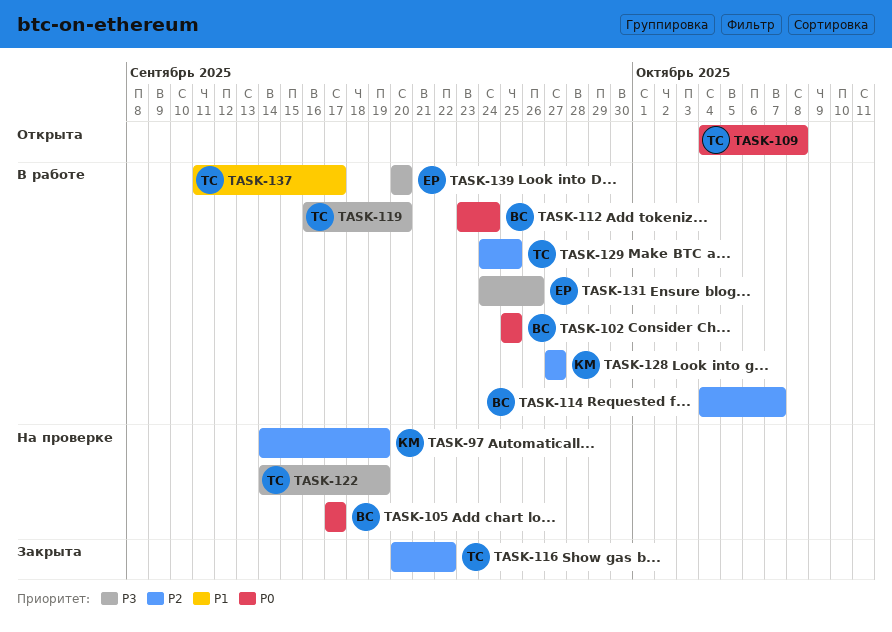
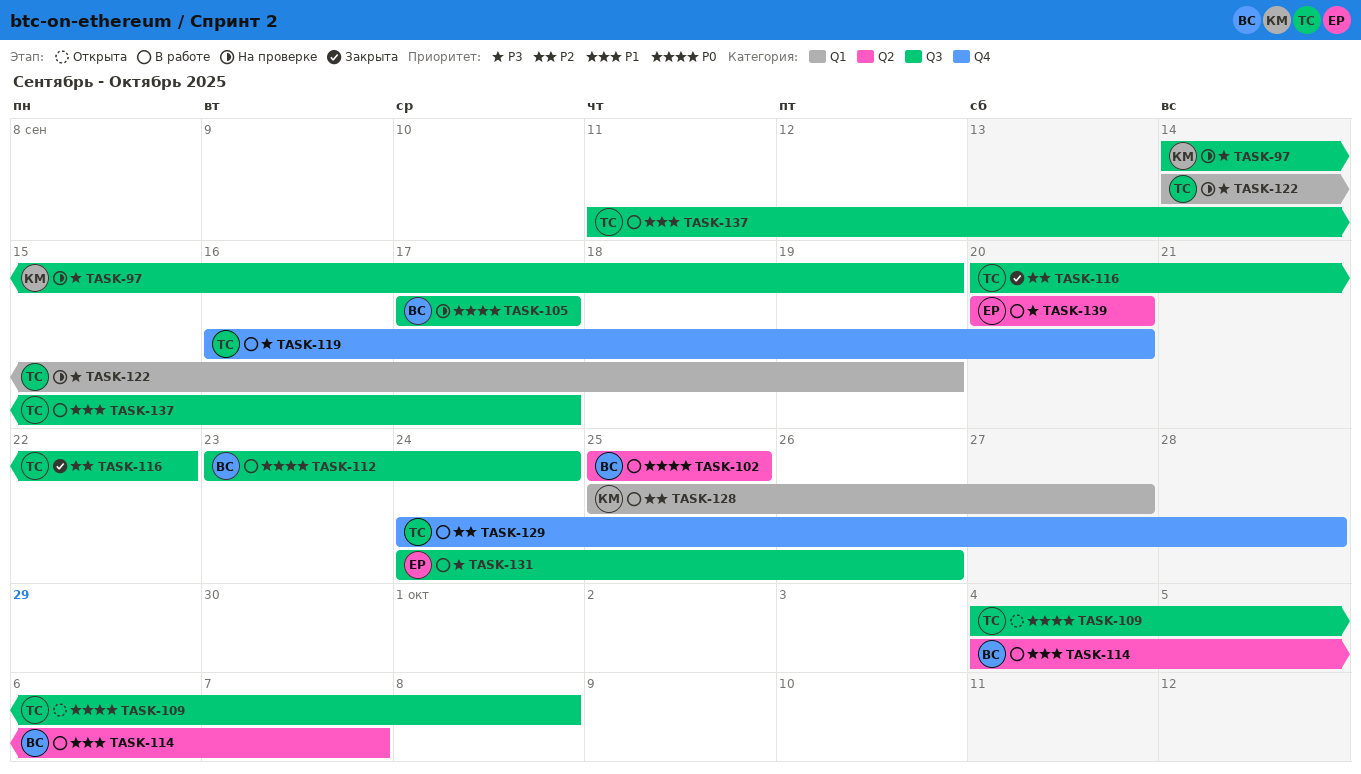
TASK-97, priority: P2 -> P3
TASK-114, priority: P2 -> P1
TASK-128, start: Sep 27 -> Sep 25
TASK-129, due: Sep 25 -> Sep 28

